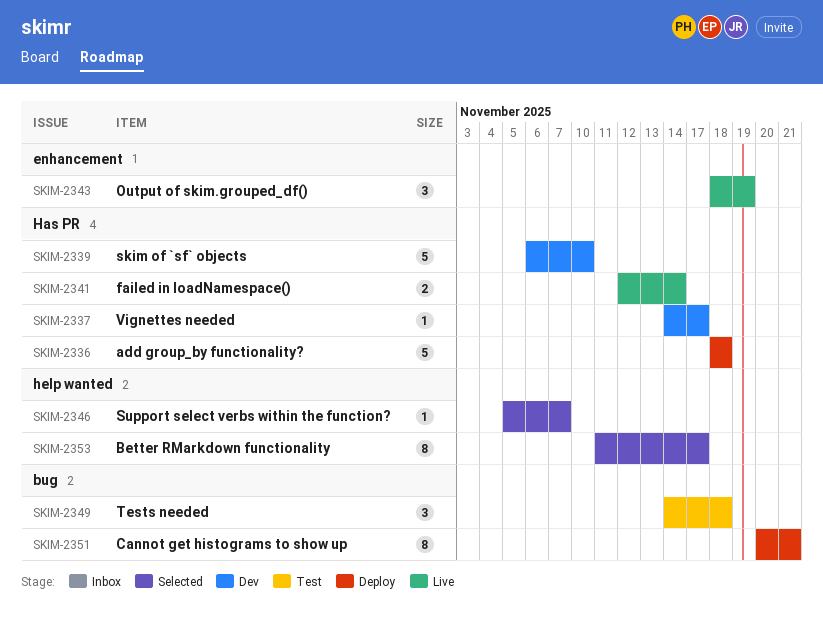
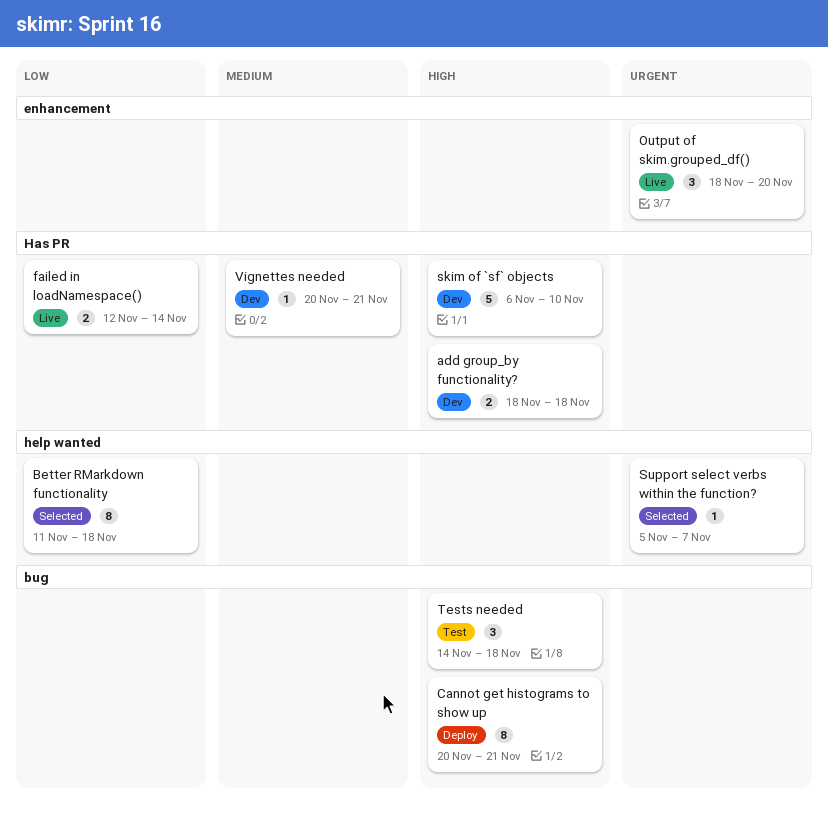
add group_by functionality?, status: Deploy -> Dev
add group_by functionality?, estimate: 5 -> 2
Better RMarkdown functionality, due: Nov 17 -> Nov 18
Output of skim.grouped_df(), due: Nov 19 -> Nov 20
Vignettes needed, start: Nov 14 -> Nov 20
Vignettes needed, due: Nov 17 -> Nov 21

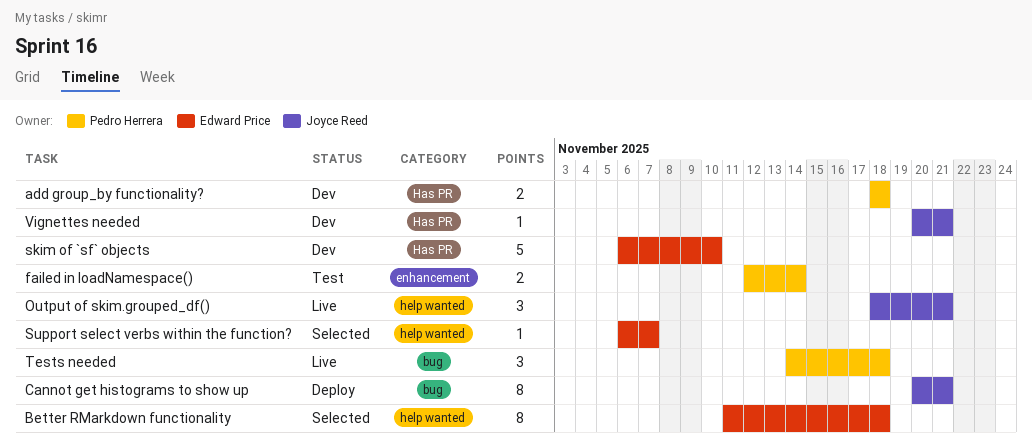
failed in loadNamespace(), status: Live -> Test
failed in loadNamespace(), label: Has PR -> enhancement
Output of skim.grouped_df(), label: enhancement -> help wanted
Output of skim.grouped_df(), due: Nov 20 -> Nov 21
Support select verbs within the function?, start: Nov 5 -> Nov 6
Tests needed, status: Test -> Live

